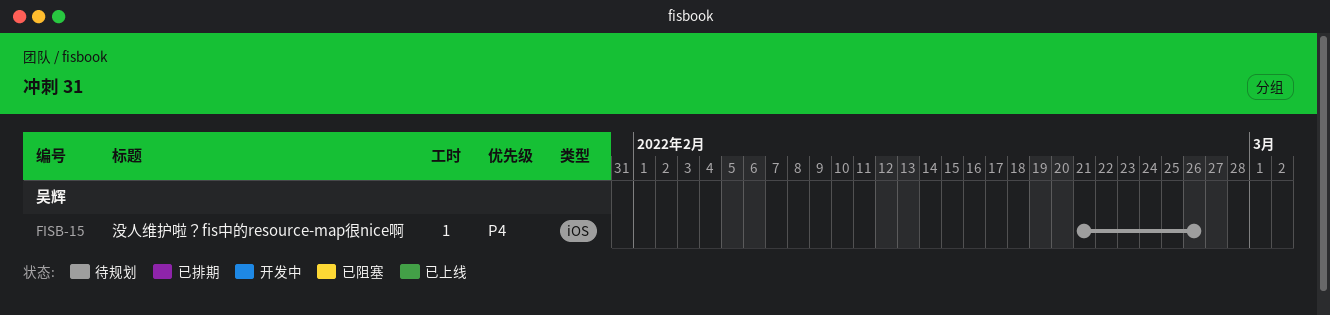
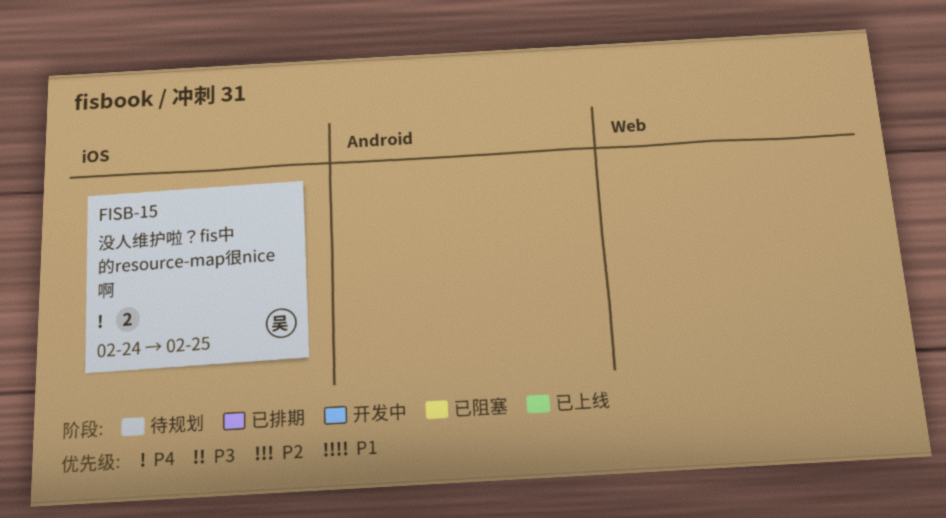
FISB-15, estimate: 1 -> 2
FISB-15, start: Feb 21 -> Feb 24
FISB-15, due: Feb 26 -> Feb 25

